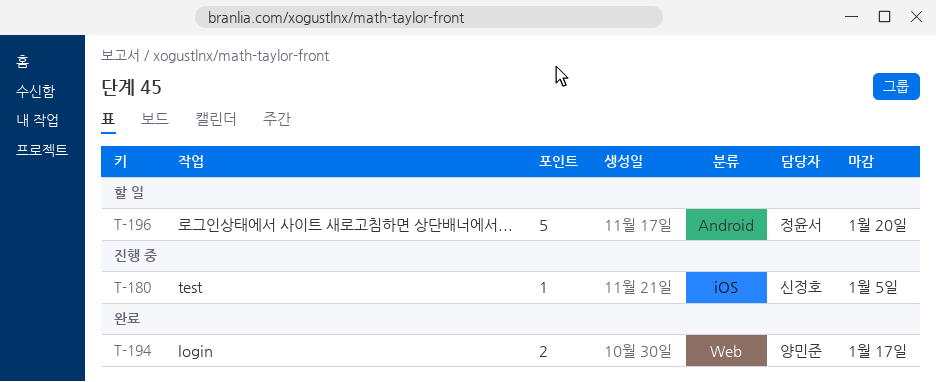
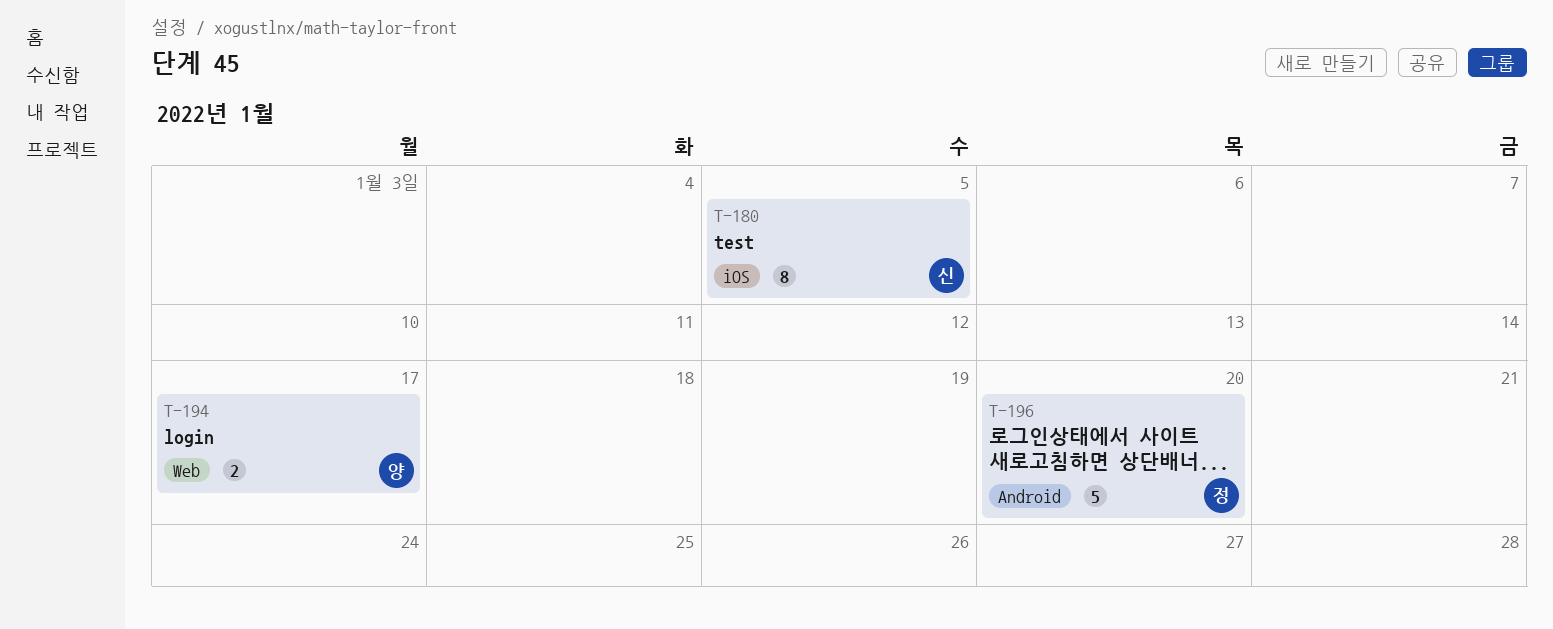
T-180, estimate: 1 -> 8

